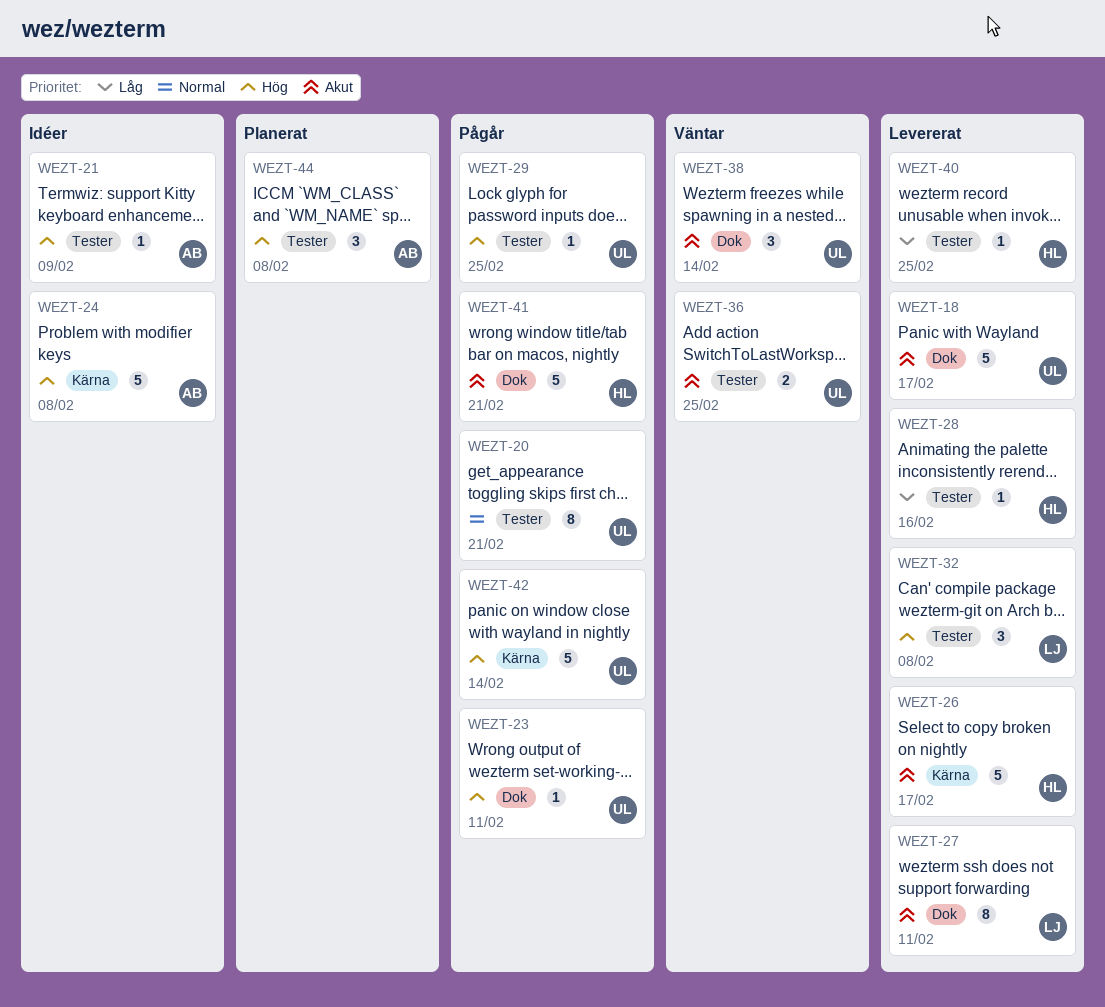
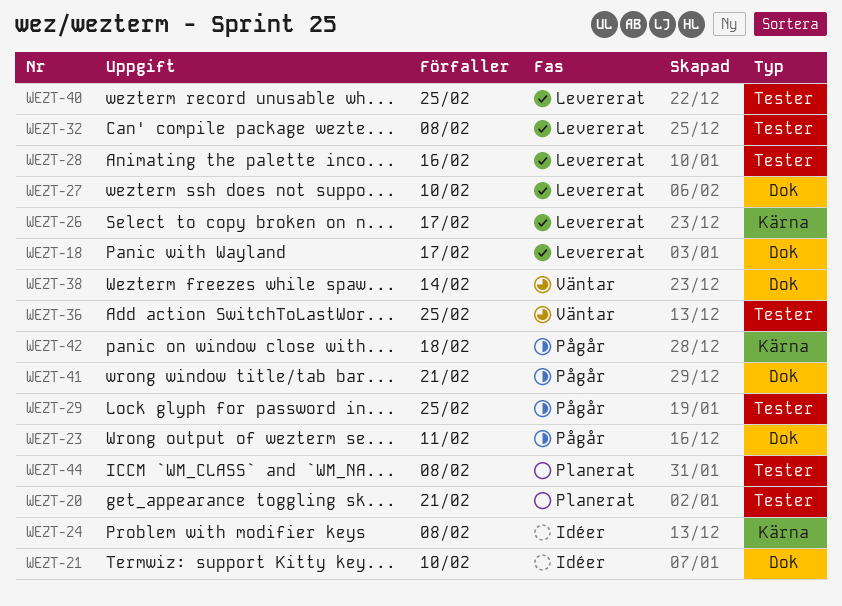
WEZT-20, status: Pågår -> Planerat
WEZT-21, label: Tester -> Dok
WEZT-21, due: Feb 9 -> Feb 10
WEZT-27, due: Feb 11 -> Feb 10
WEZT-42, due: Feb 14 -> Feb 18

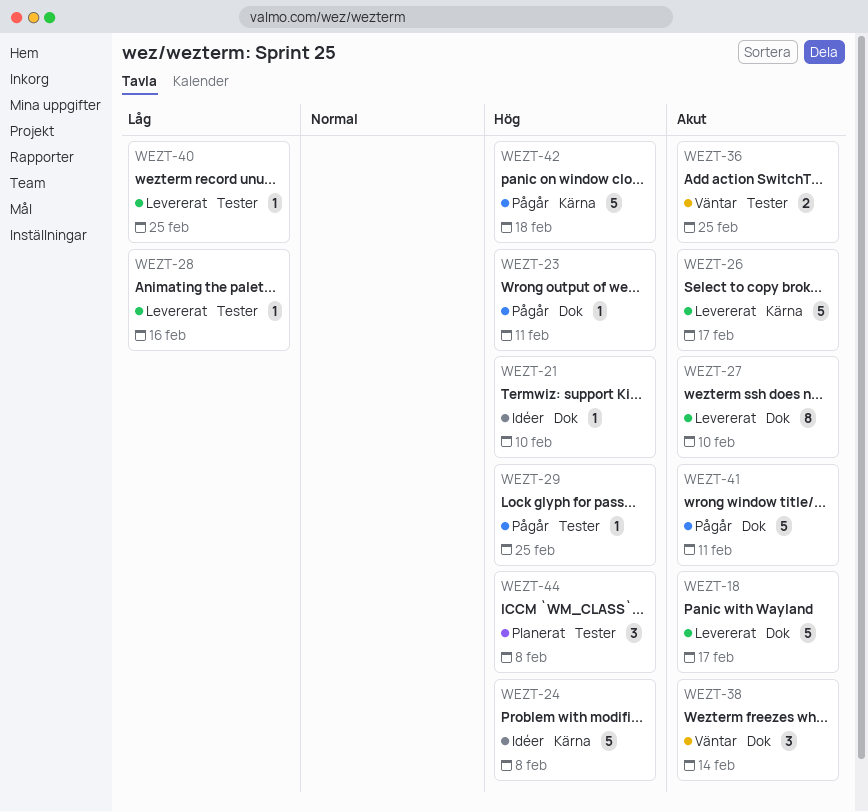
WEZT-20: present -> none
WEZT-32: present -> none
WEZT-41, due: Feb 21 -> Feb 11

